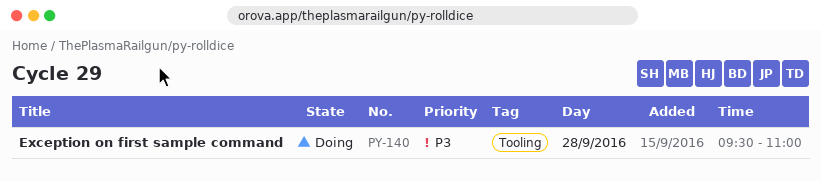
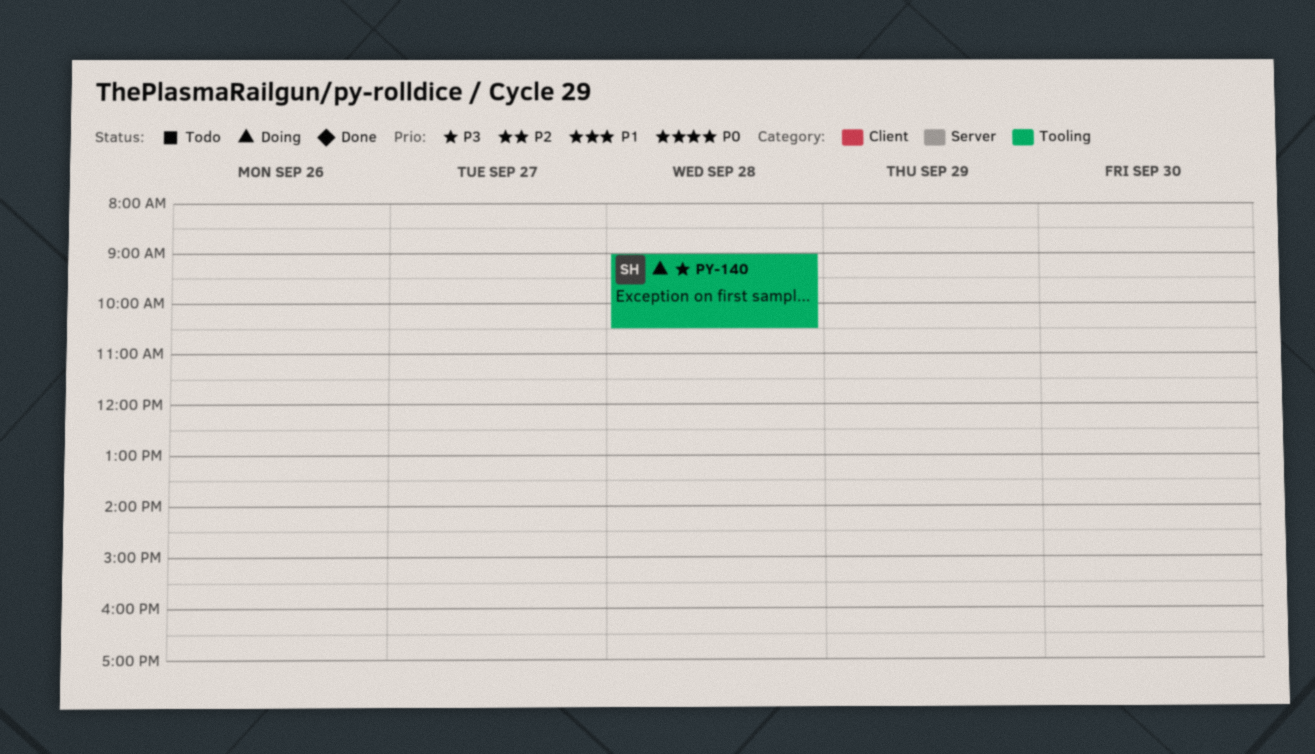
PY-140, begins: 09:30 -> 09:00
PY-140, ends: 11:00 -> 10:30

